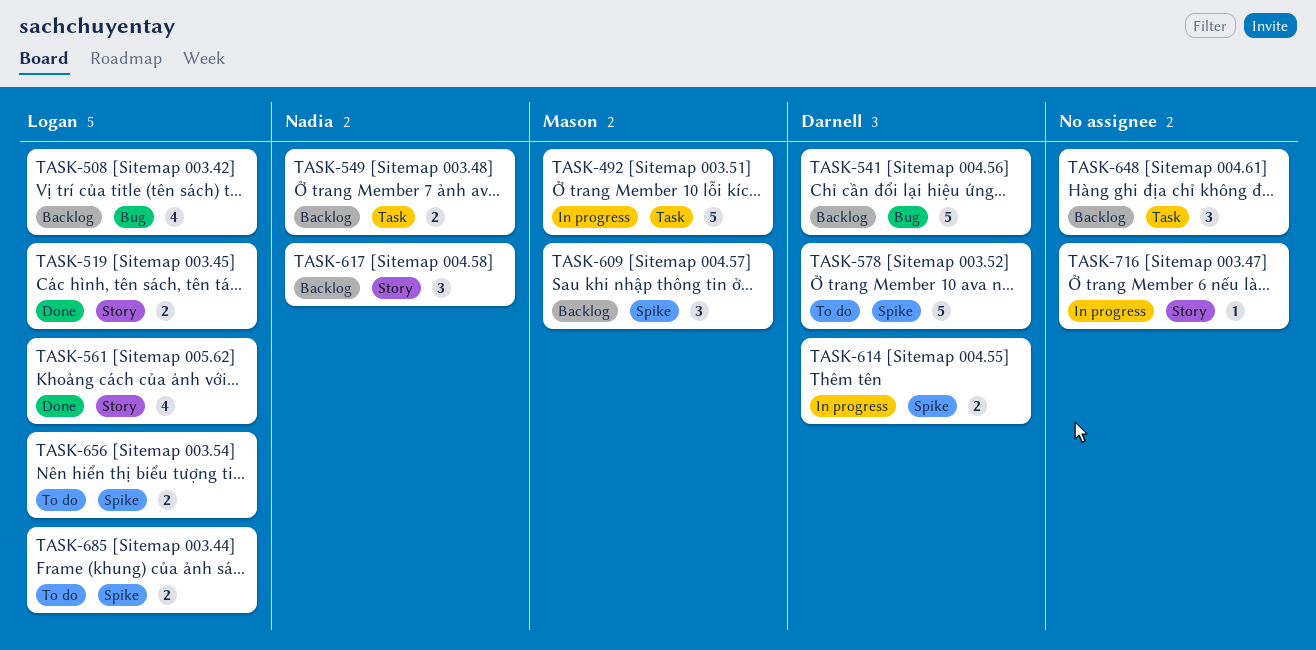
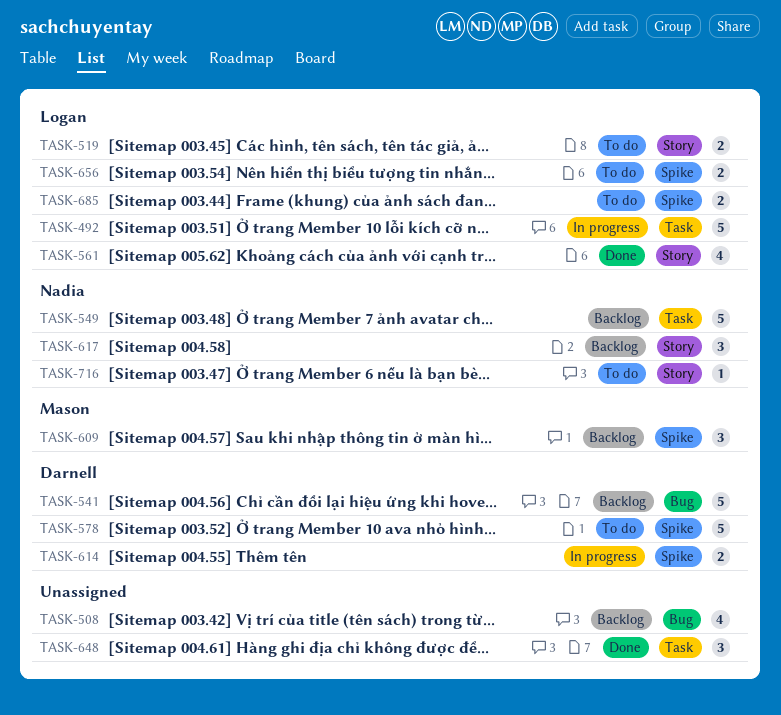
TASK-492, owner: Mason -> Logan
TASK-508, owner: Logan -> none
TASK-519, status: Done -> To do
TASK-549, estimate: 2 -> 5
TASK-648, status: Backlog -> Done
TASK-716, status: In progress -> To do
TASK-716, owner: none -> Nadia

